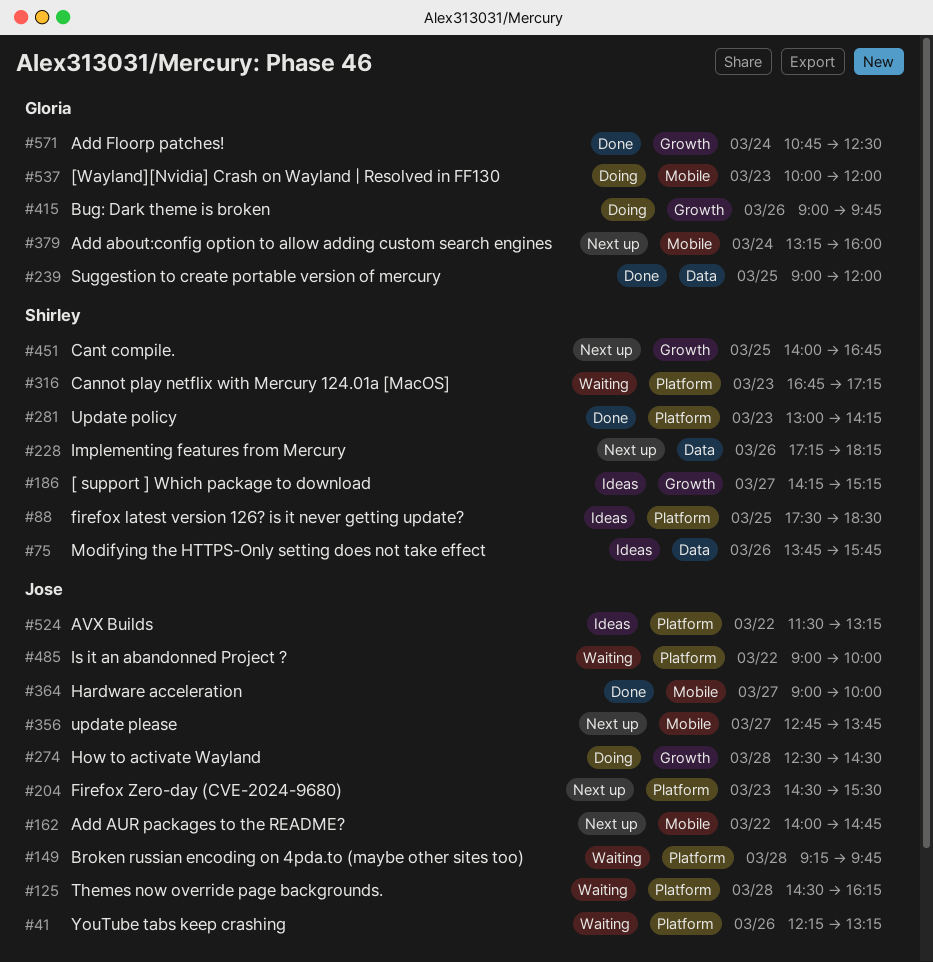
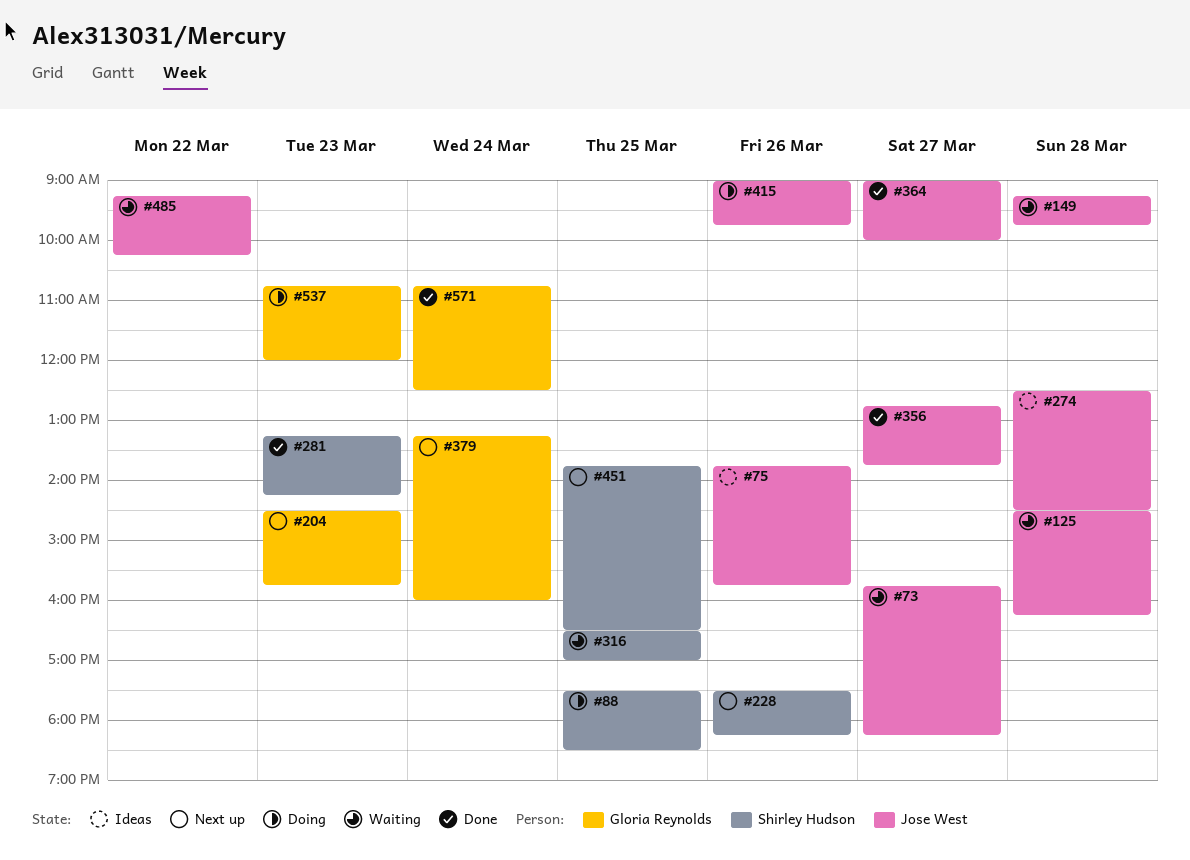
#41: present -> none
#73: none -> present
#75, owner: Shirley Hudson -> Jose West
#88, status: Ideas -> Doing
#162: present -> none
#186: present -> none
#204, owner: Jose West -> Gloria Reynolds
#204, ends: 15:30 -> 15:45
#228, begins: 17:15 -> 17:30
#239: present -> none
#274, status: Doing -> Ideas
#281, begins: 13:00 -> 13:15
#316, day: Mar 23 -> Mar 25
#316, begins: 16:45 -> 16:30
#316, ends: 17:15 -> 17:00
#356, status: Next up -> Done
#415, owner: Gloria Reynolds -> Jose West
#451, begins: 14:00 -> 13:45
#451, ends: 16:45 -> 16:30
#485, begins: 09:00 -> 09:15
#485, ends: 10:00 -> 10:15
#524: present -> none
#537, begins: 10:00 -> 10:45

